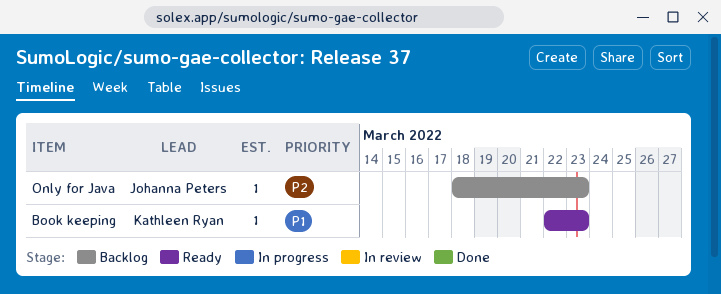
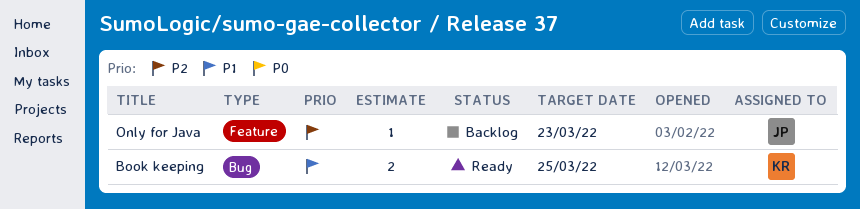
Book keeping, estimate: 1 -> 2
Book keeping, due: Mar 23 -> Mar 25

